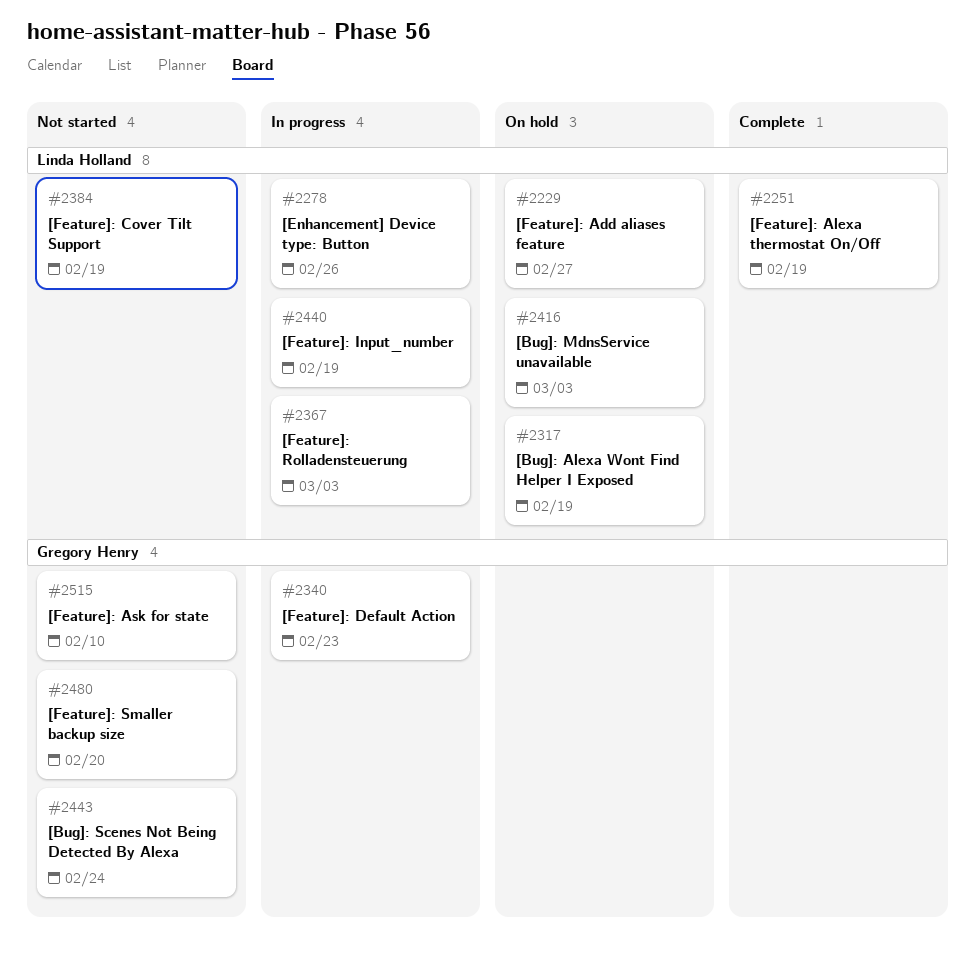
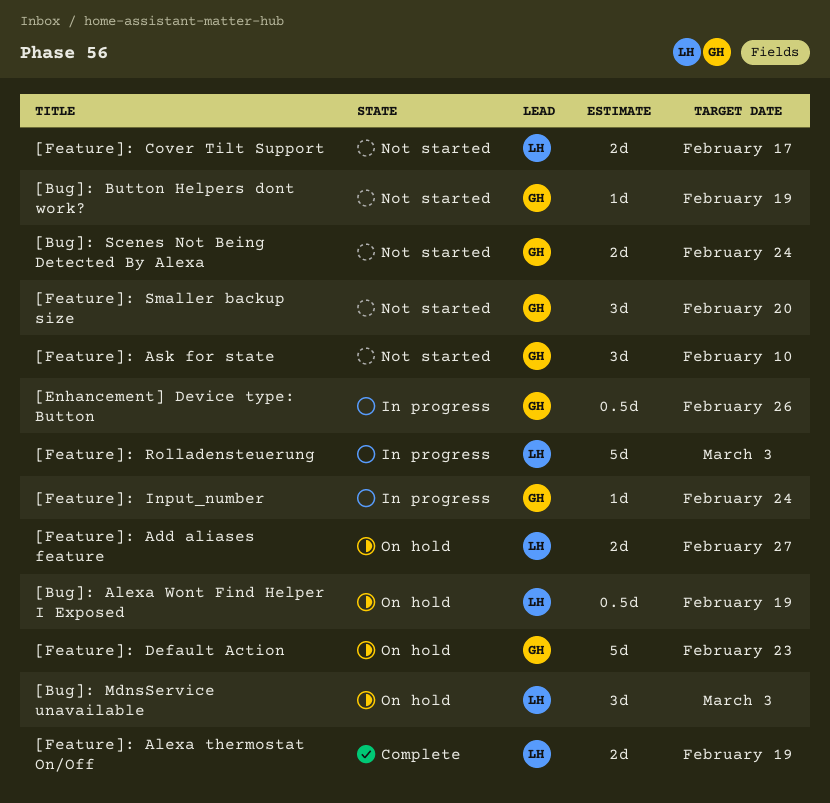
[Bug]: Button Helpers dont work?: none -> present
[Enhancement] Device type: Button, owner: Linda Holland -> Gregory Henry
[Feature]: Cover Tilt Support, due: Feb 19 -> Feb 17
[Feature]: Default Action, status: In progress -> On hold
[Feature]: Input_number, owner: Linda Holland -> Gregory Henry
[Feature]: Input_number, due: Feb 19 -> Feb 24

